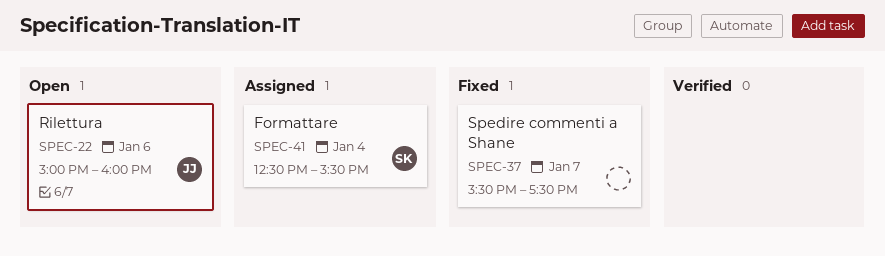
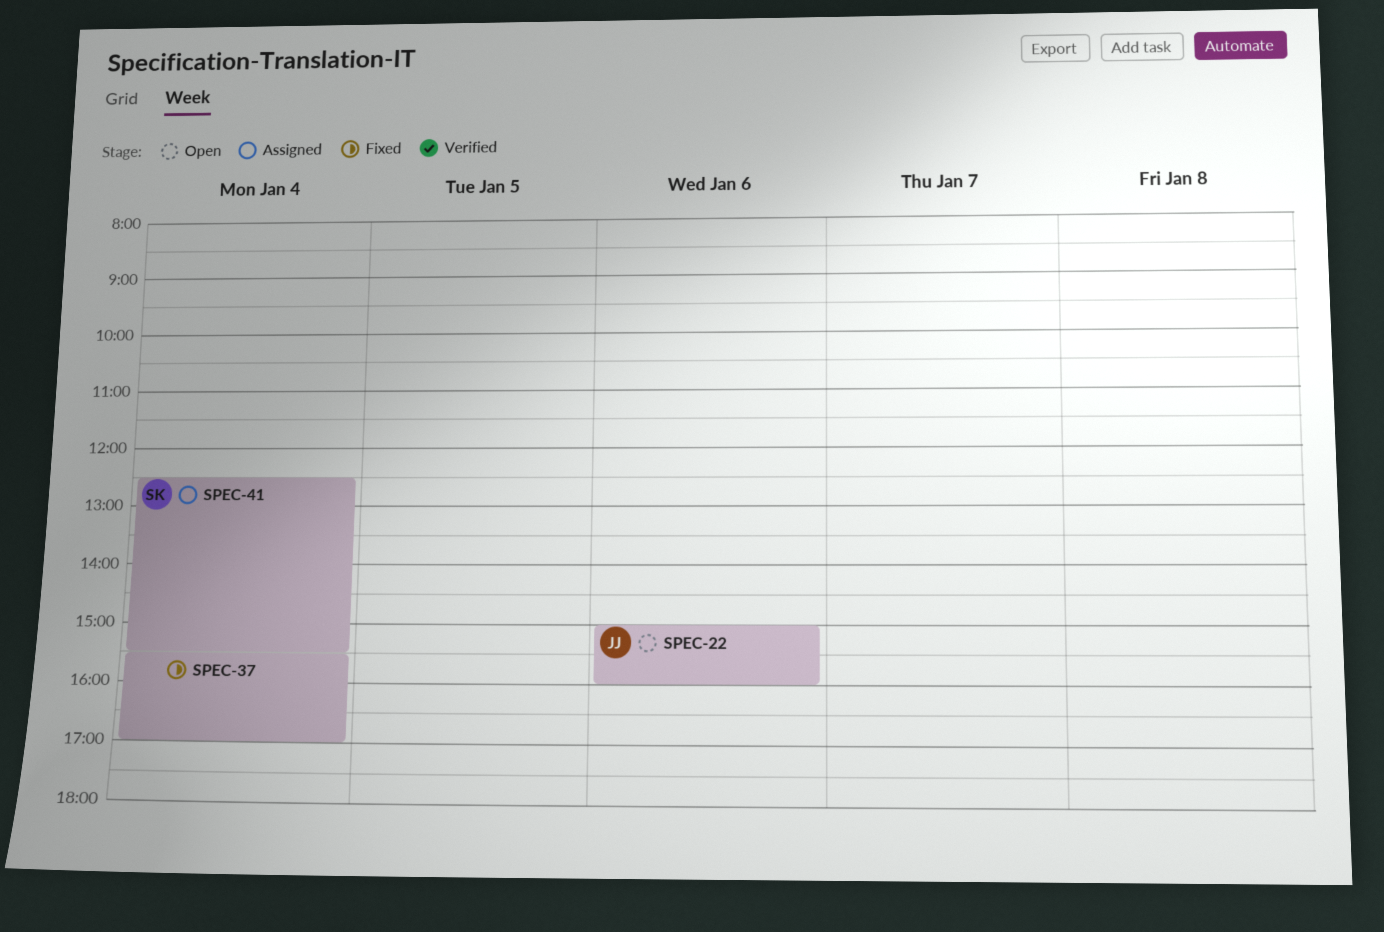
SPEC-37, day: Jan 7 -> Jan 4
SPEC-37, ends: 17:30 -> 17:00

